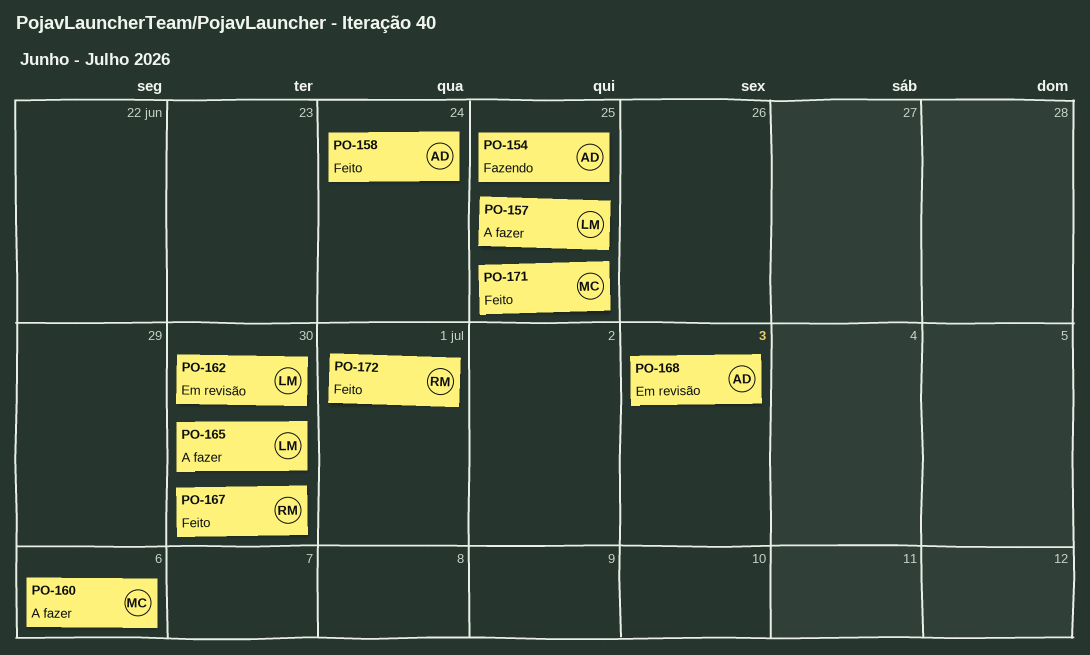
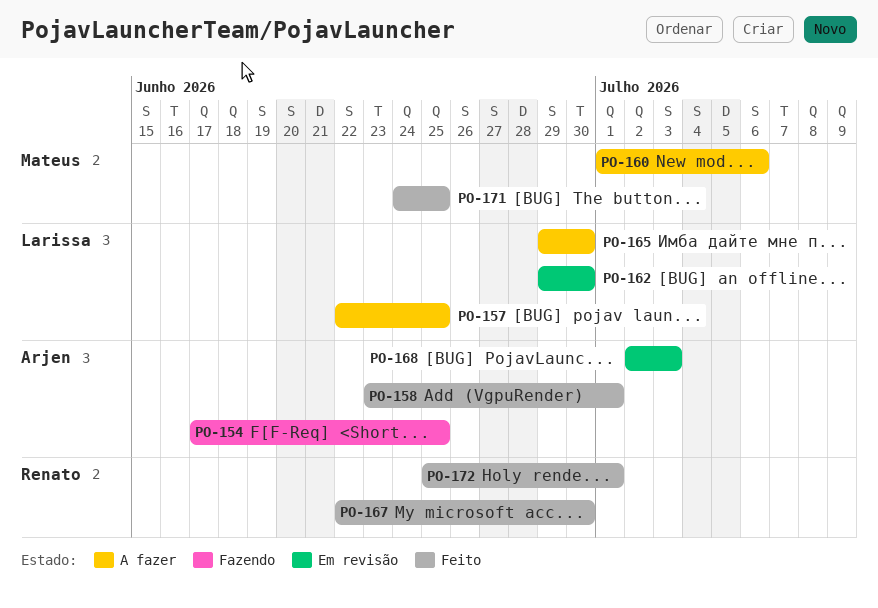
PO-158, due: Jun 24 -> Jul 1

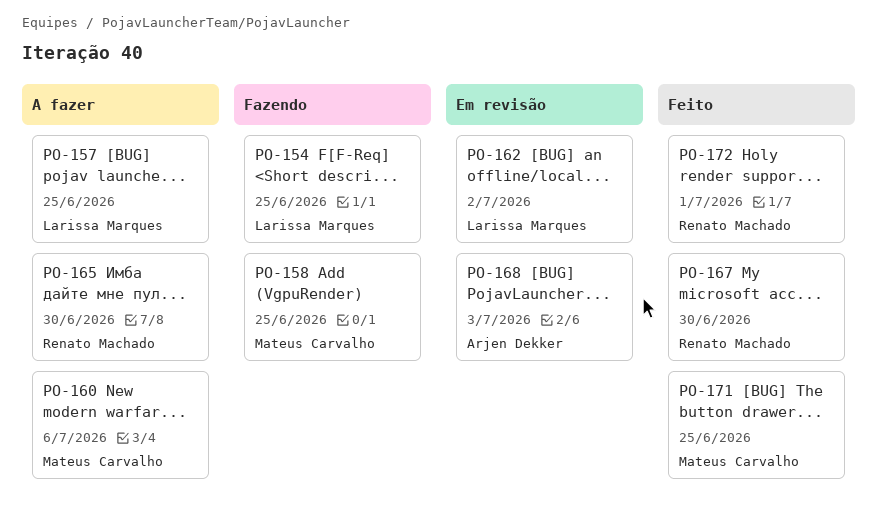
PO-154, owner: Arjen Dekker -> Larissa Marques
PO-158, status: Feito -> Fazendo
PO-158, owner: Arjen Dekker -> Mateus Carvalho
PO-158, due: Jul 1 -> Jun 25
PO-162, due: Jun 30 -> Jul 2
PO-165, owner: Larissa Marques -> Renato Machado

